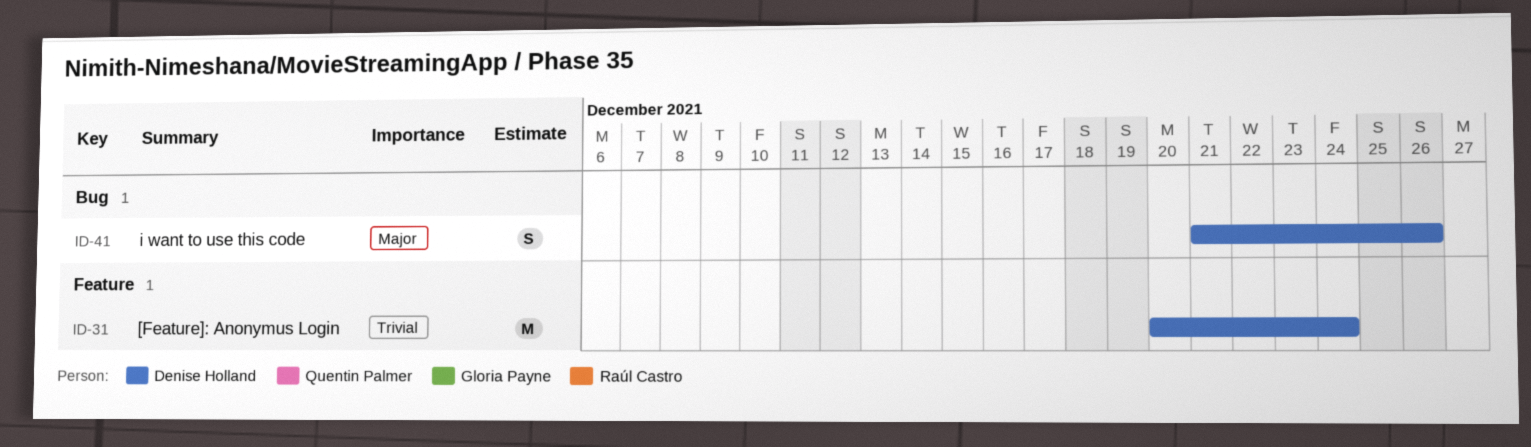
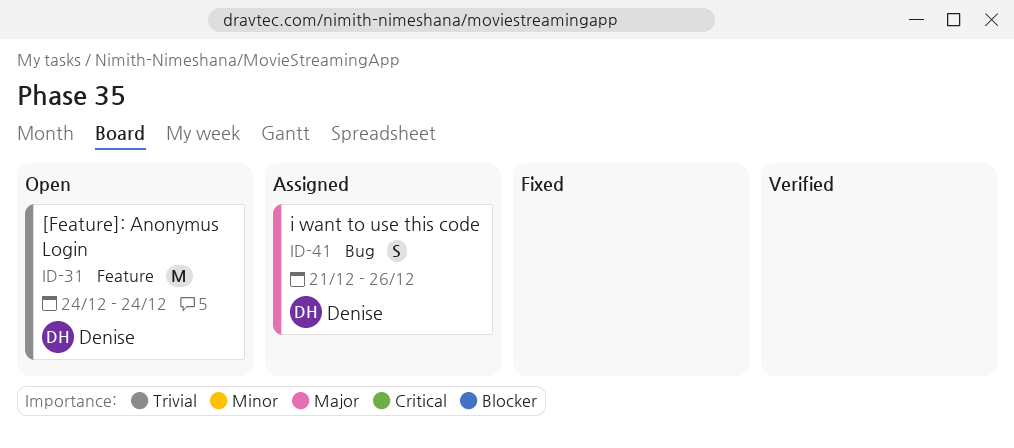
ID-31, start: Dec 20 -> Dec 24

